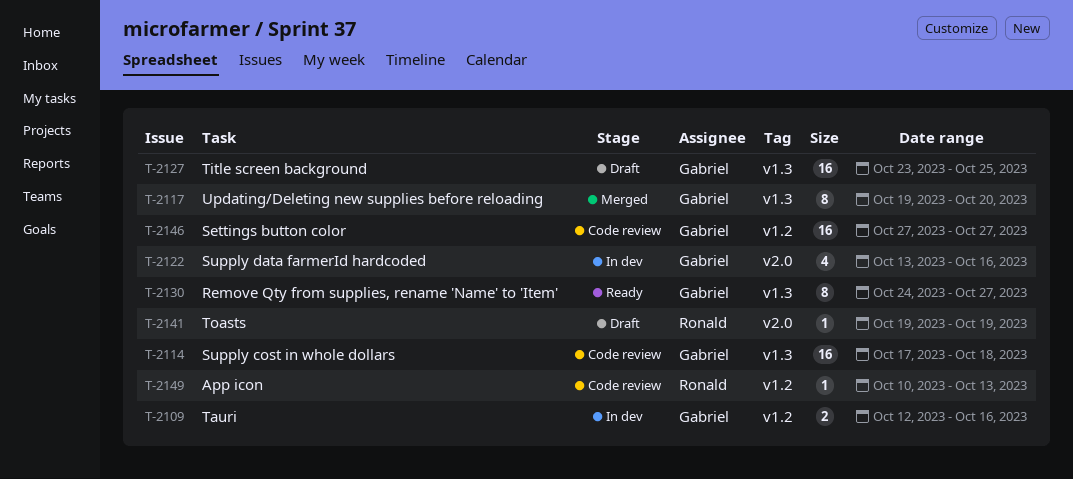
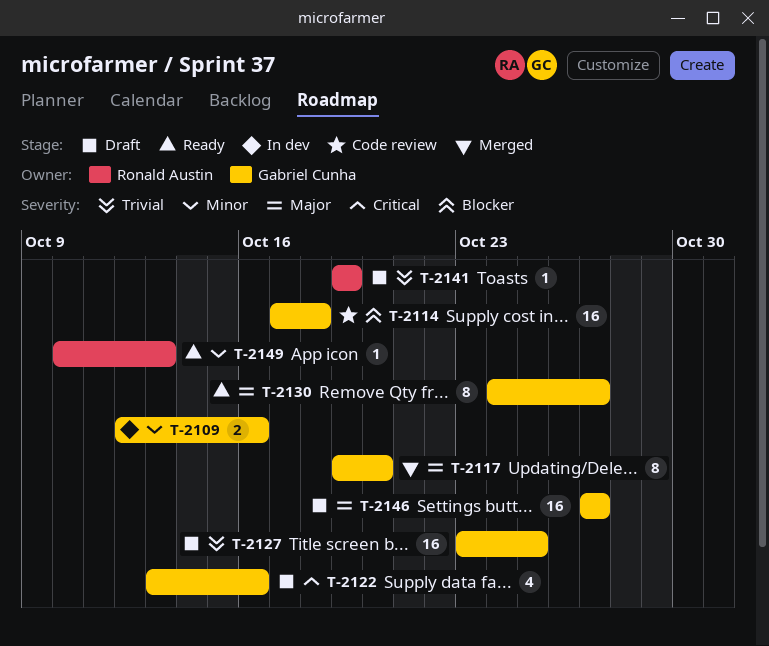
T-2122, status: In dev -> Draft
T-2146, status: Code review -> Draft
T-2149, status: Code review -> Ready

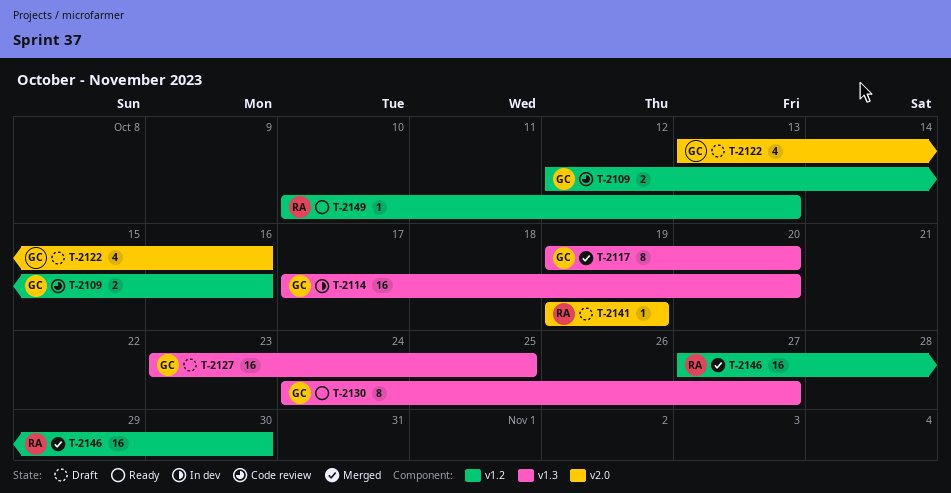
T-2109, status: In dev -> Code review
T-2114, status: Code review -> In dev
T-2114, due: Oct 18 -> Oct 20
T-2146, status: Draft -> Merged
T-2146, owner: Gabriel Cunha -> Ronald Austin
T-2146, due: Oct 27 -> Oct 30

